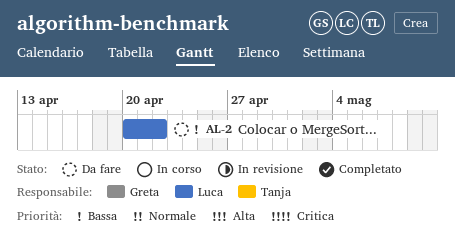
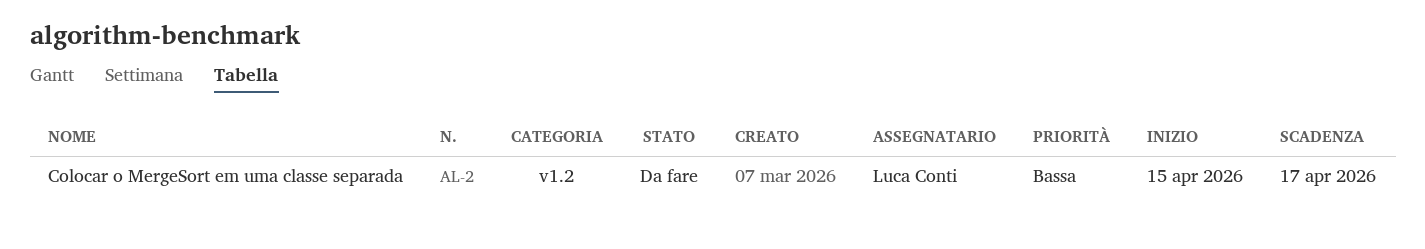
AL-2, start: Apr 20 -> Apr 15
AL-2, due: Apr 22 -> Apr 17

